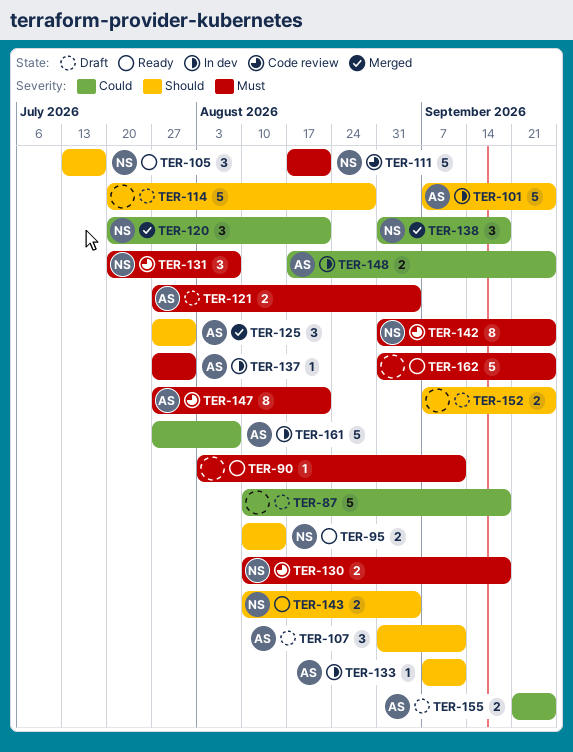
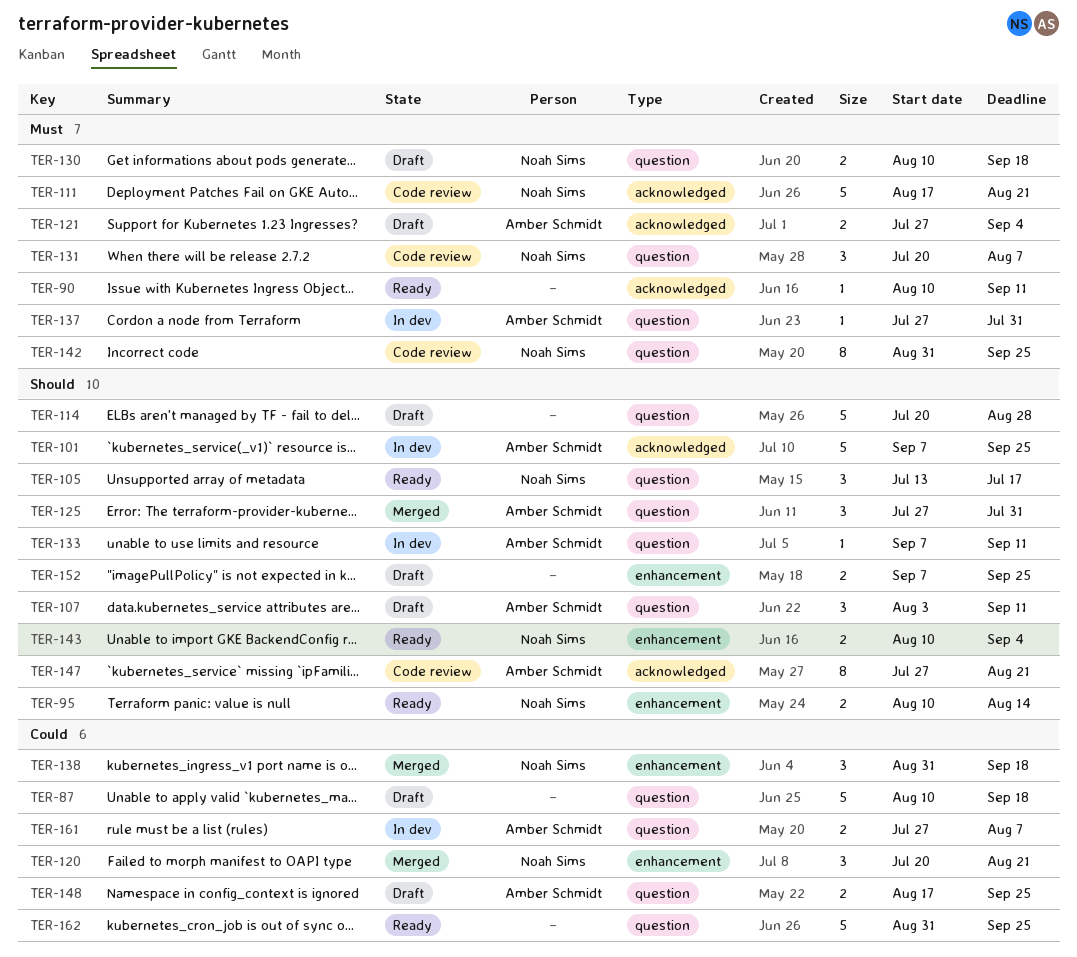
TER-90, start: Aug 3 -> Aug 10
TER-107, start: Aug 31 -> Aug 3
TER-130, status: Code review -> Draft
TER-147, priority: Must -> Should
TER-148, status: In dev -> Draft
TER-155: present -> none
TER-161, estimate: 5 -> 2
TER-162, priority: Must -> Could

